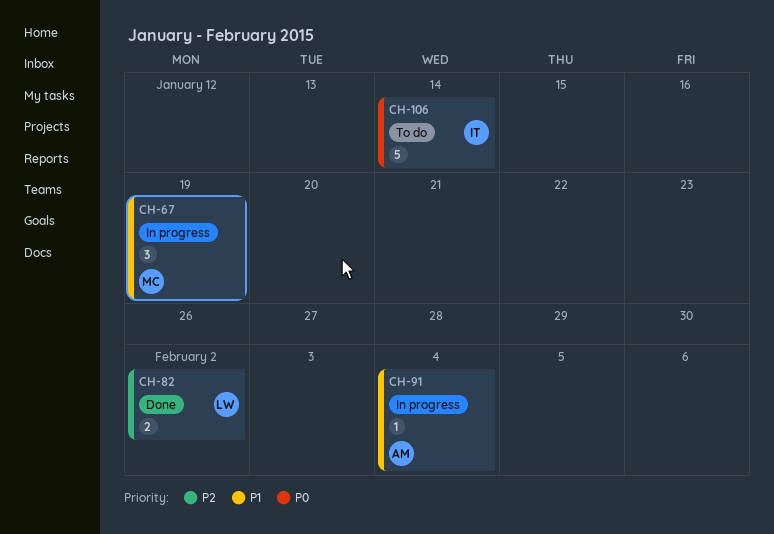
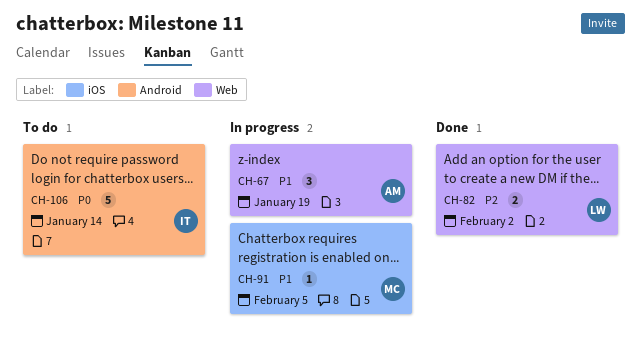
CH-67, owner: MC -> AM
CH-91, owner: AM -> MC
CH-91, due: Feb 4 -> Feb 5

